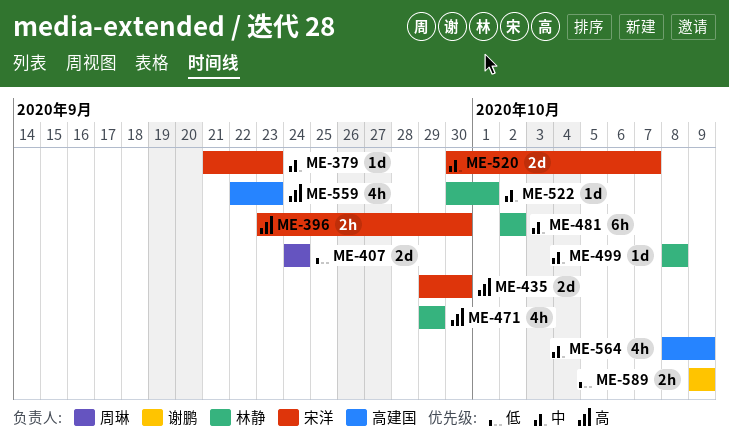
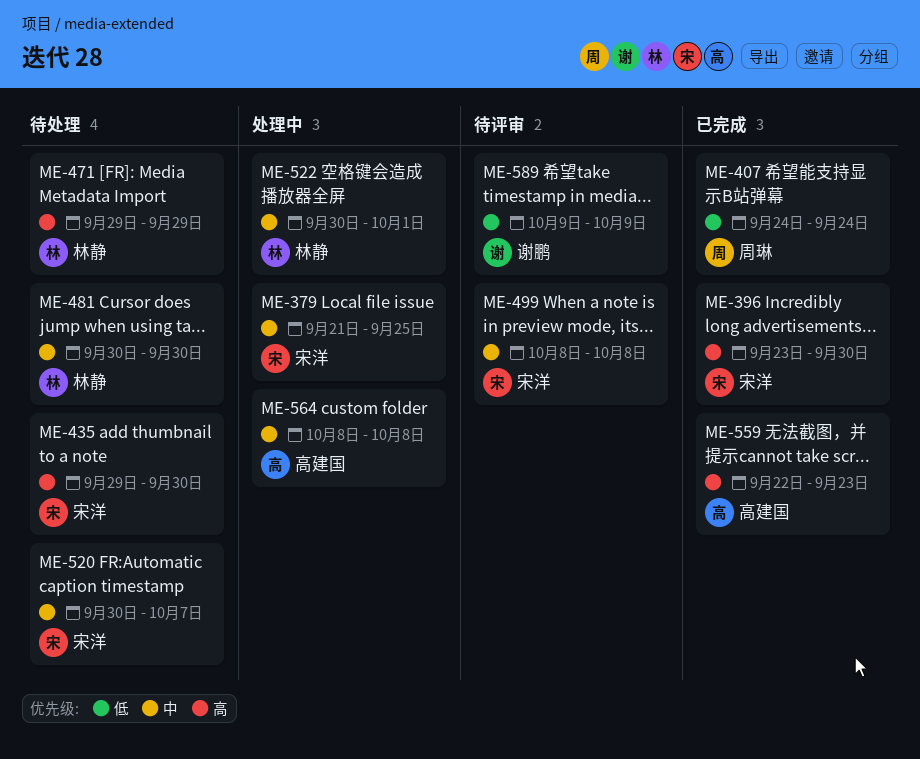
ME-379, due: Sep 23 -> Sep 25
ME-481, start: Oct 2 -> Sep 30
ME-481, due: Oct 2 -> Sep 30
ME-499, owner: 林静 -> 宋洋
ME-564, due: Oct 9 -> Oct 8

